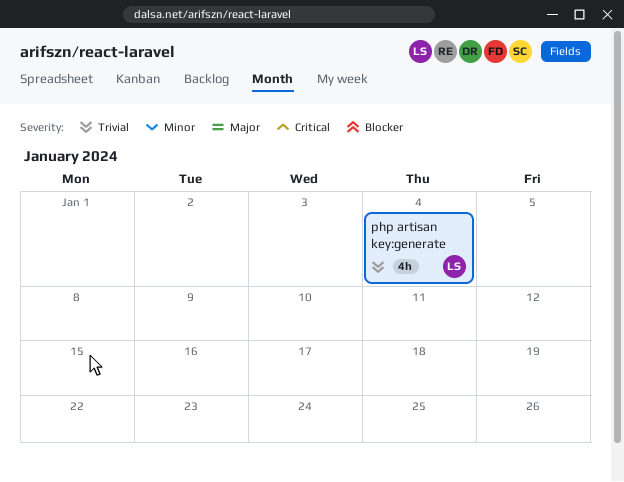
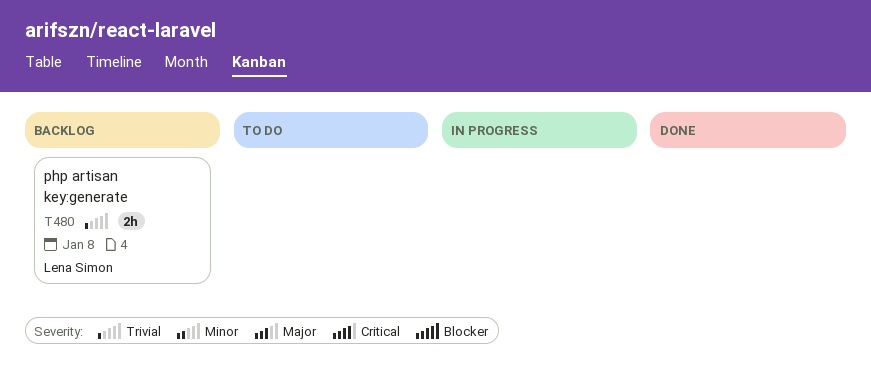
php artisan key:generate, estimate: 4h -> 2h
php artisan key:generate, due: Jan 4 -> Jan 8

